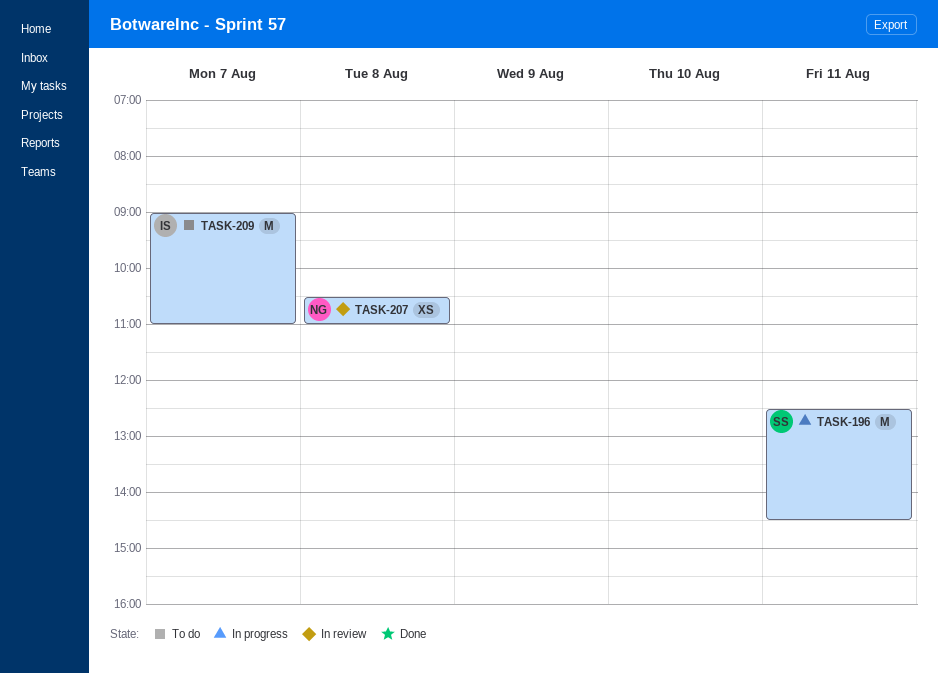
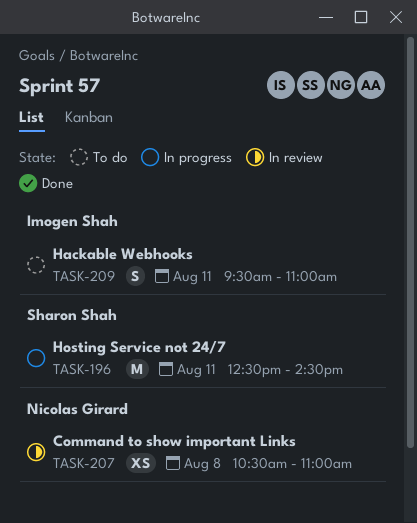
TASK-209, estimate: M -> S
TASK-209, day: Aug 7 -> Aug 11
TASK-209, begins: 09:00 -> 09:30

